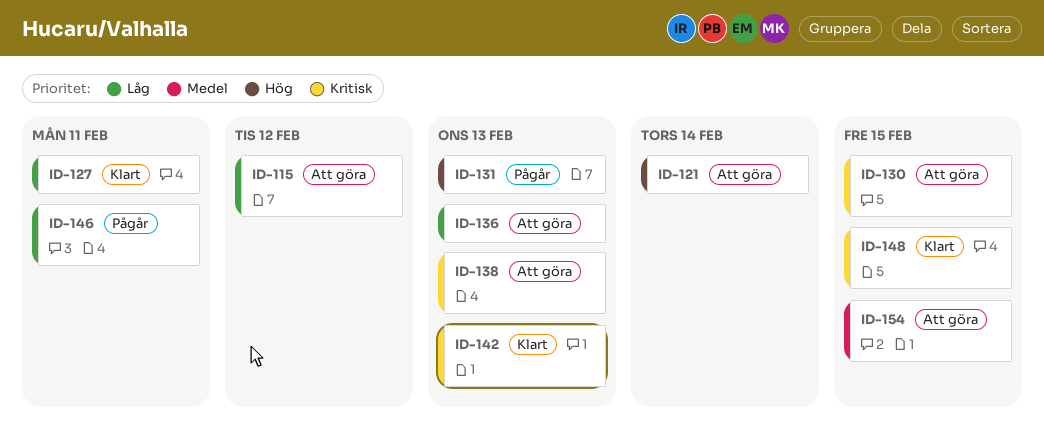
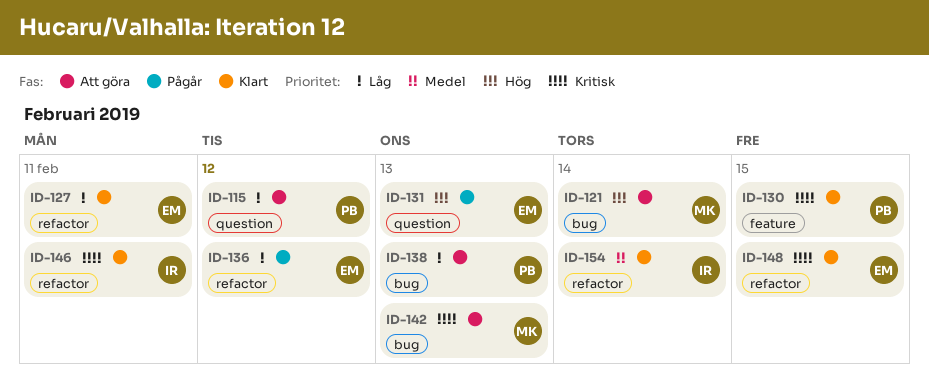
ID-130, status: Att göra -> Klart
ID-136, status: Att göra -> Pågår
ID-136, due: Feb 13 -> Feb 12
ID-138, priority: Kritisk -> Låg
ID-142, status: Klart -> Att göra
ID-146, status: Pågår -> Klart
ID-146, priority: Låg -> Kritisk
ID-154, status: Att göra -> Klart
ID-154, due: Feb 15 -> Feb 14

